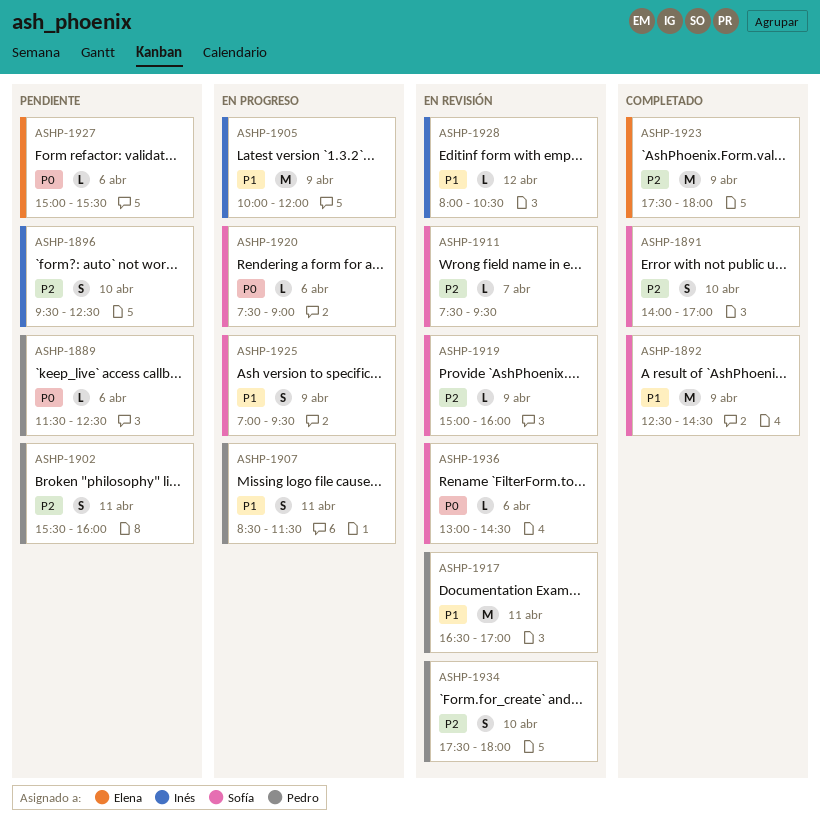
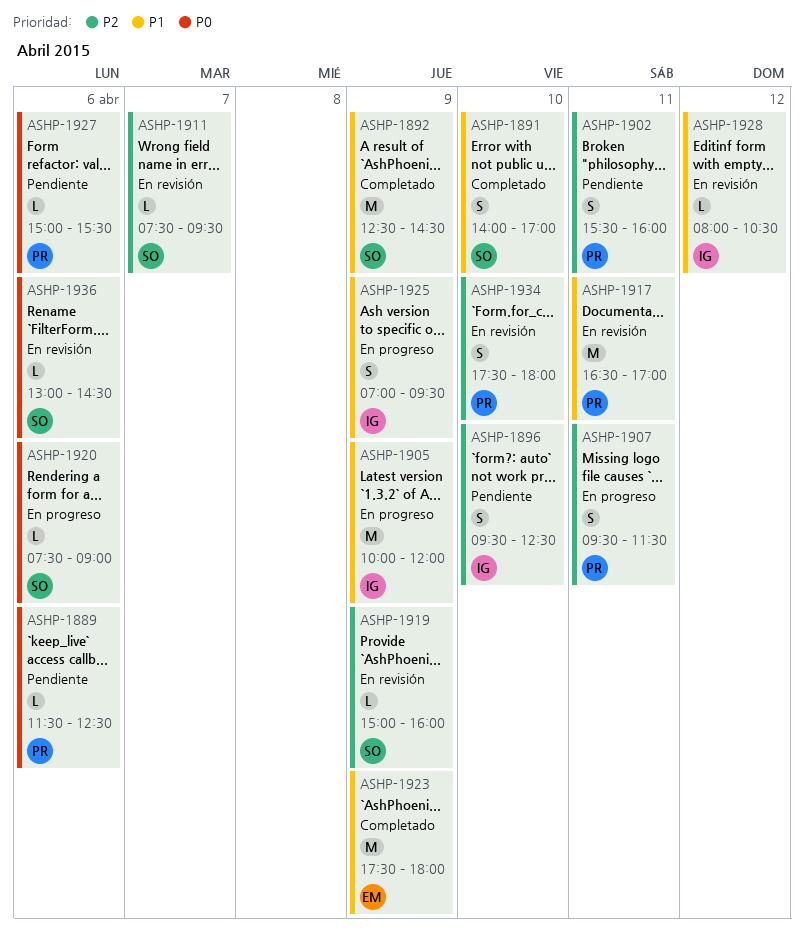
ASHP-1891, priority: P2 -> P1
ASHP-1907, priority: P1 -> P2
ASHP-1907, begins: 08:30 -> 09:30
ASHP-1923, priority: P2 -> P1
ASHP-1925, owner: Sofía -> Inés
ASHP-1927, owner: Elena -> Pedro

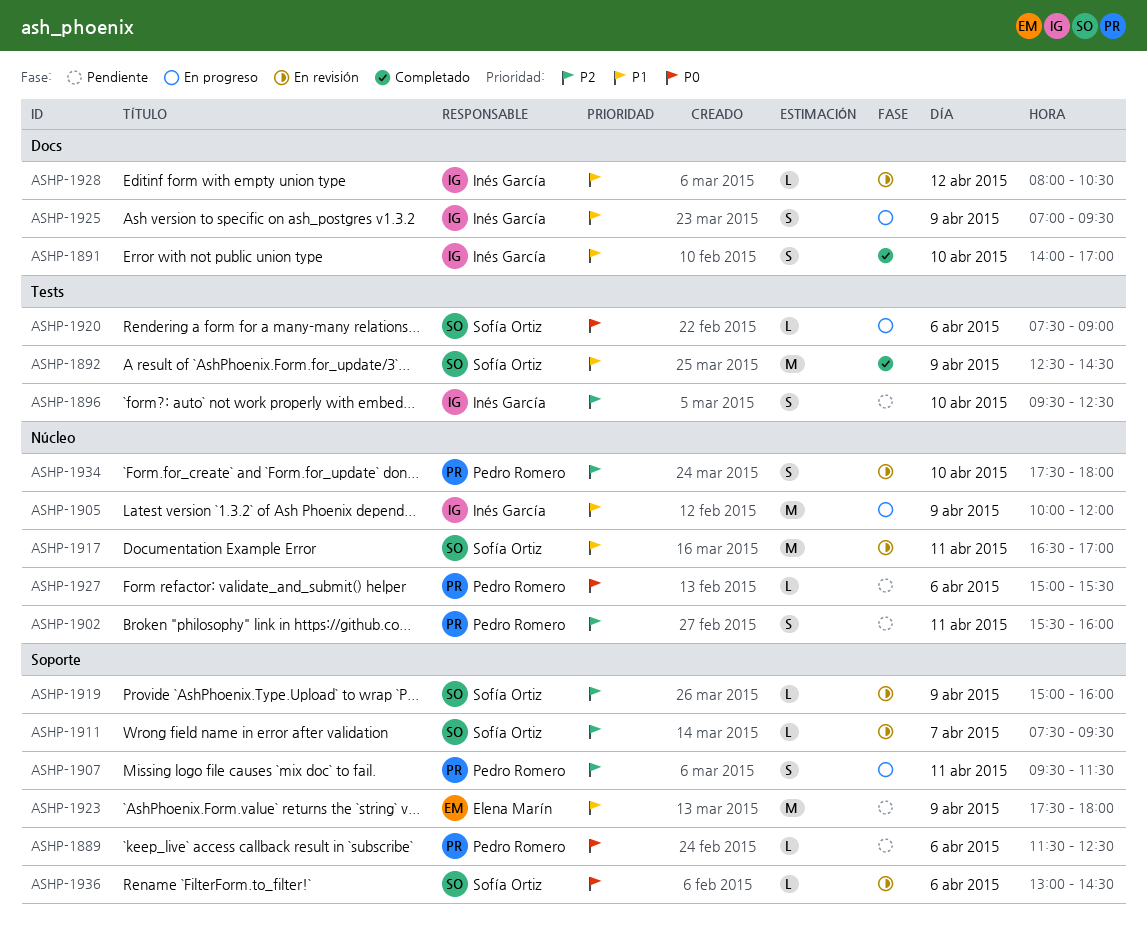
ASHP-1891, owner: Sofía Ortiz -> Inés García
ASHP-1917, owner: Pedro Romero -> Sofía Ortiz
ASHP-1923, status: Completado -> Pendiente

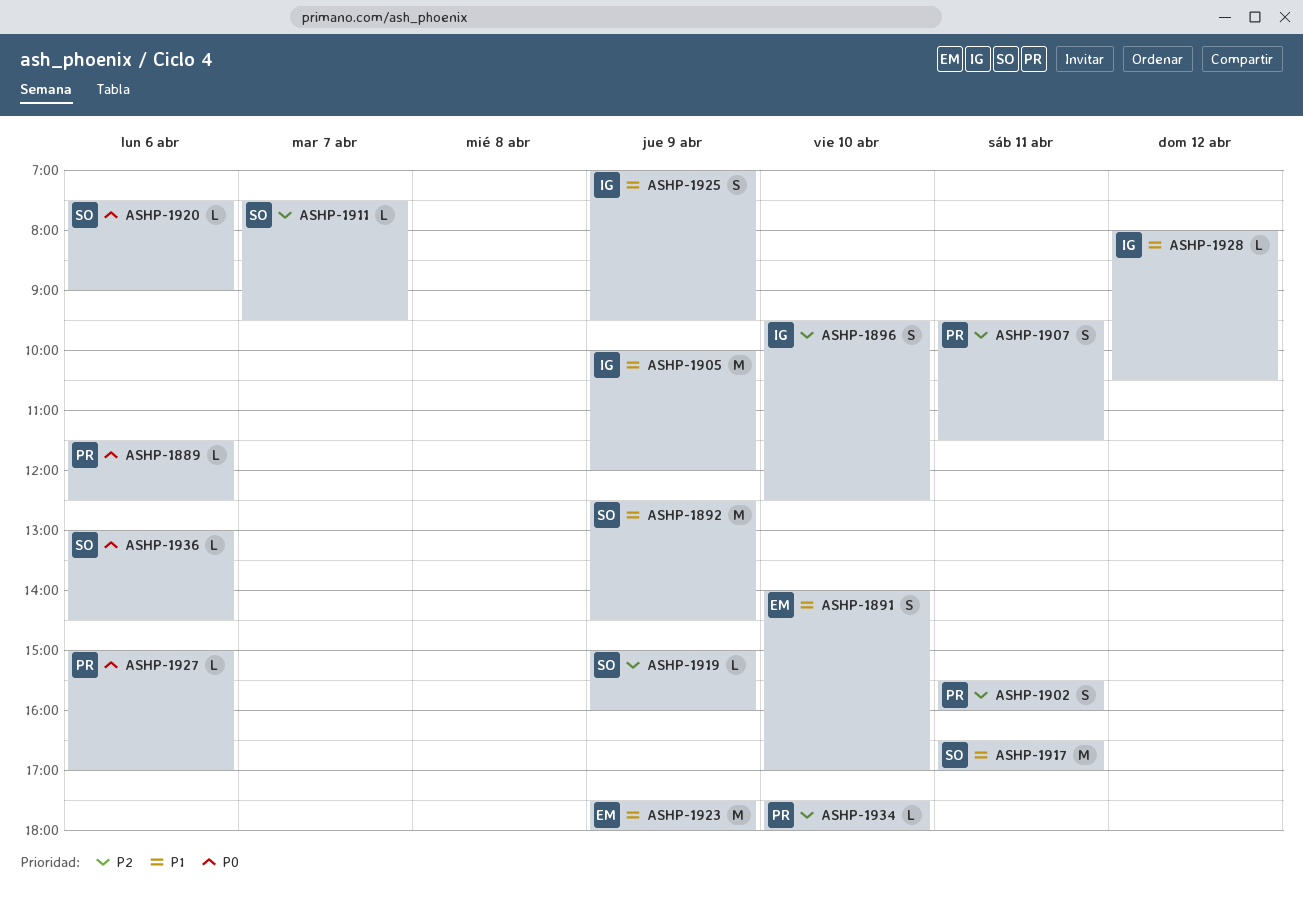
ASHP-1891, owner: Inés García -> Elena Marín
ASHP-1927, ends: 15:30 -> 17:00
ASHP-1934, estimate: S -> L

